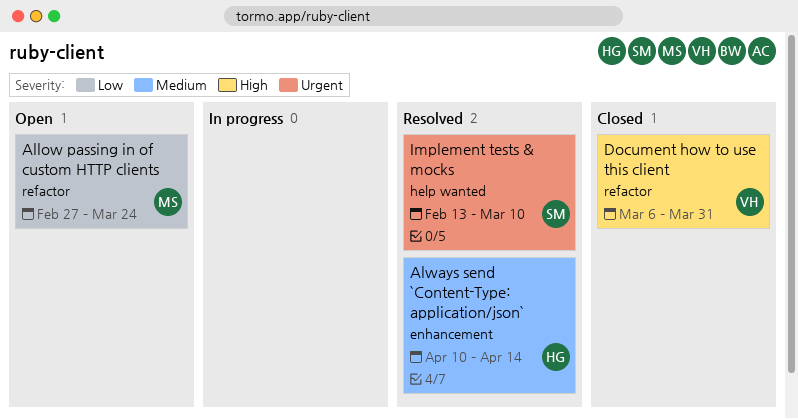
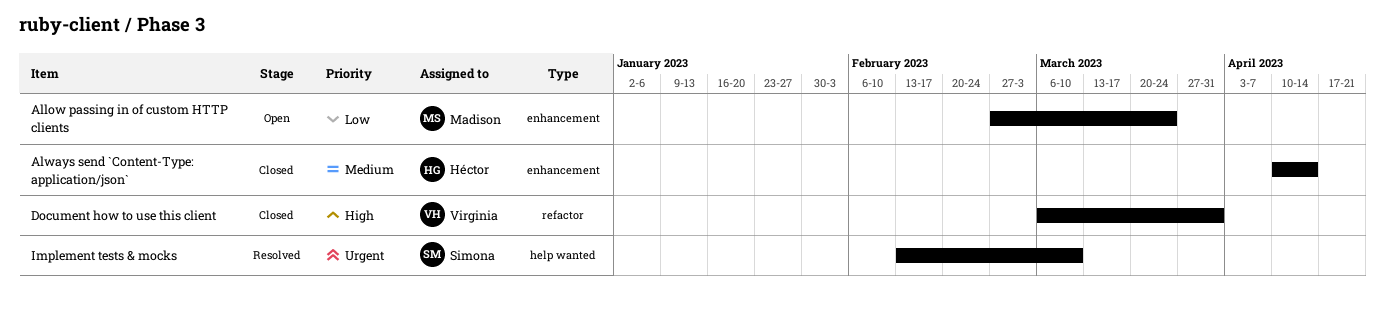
Allow passing in of custom HTTP clients, label: refactor -> enhancement
Always send `Content-Type: application/json`, status: Resolved -> Closed

